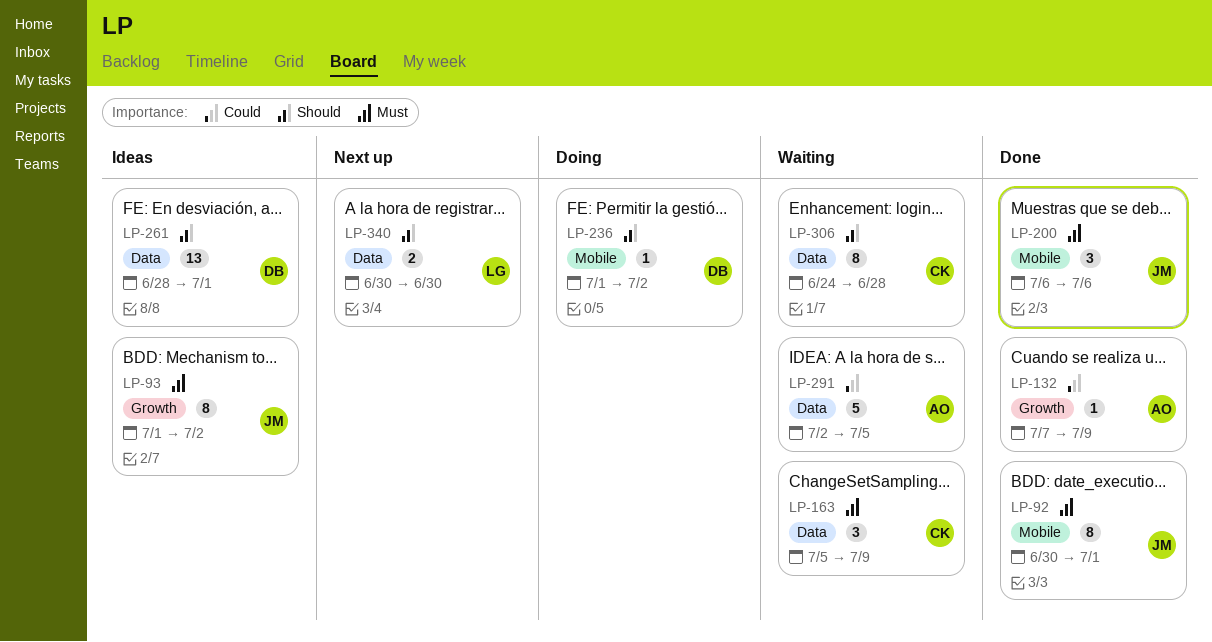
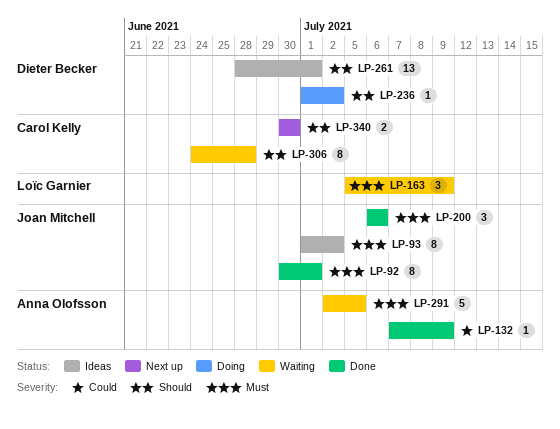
LP-163, owner: Carol Kelly -> Loïc Garnier
LP-291, priority: Could -> Must
LP-340, owner: Loïc Garnier -> Carol Kelly

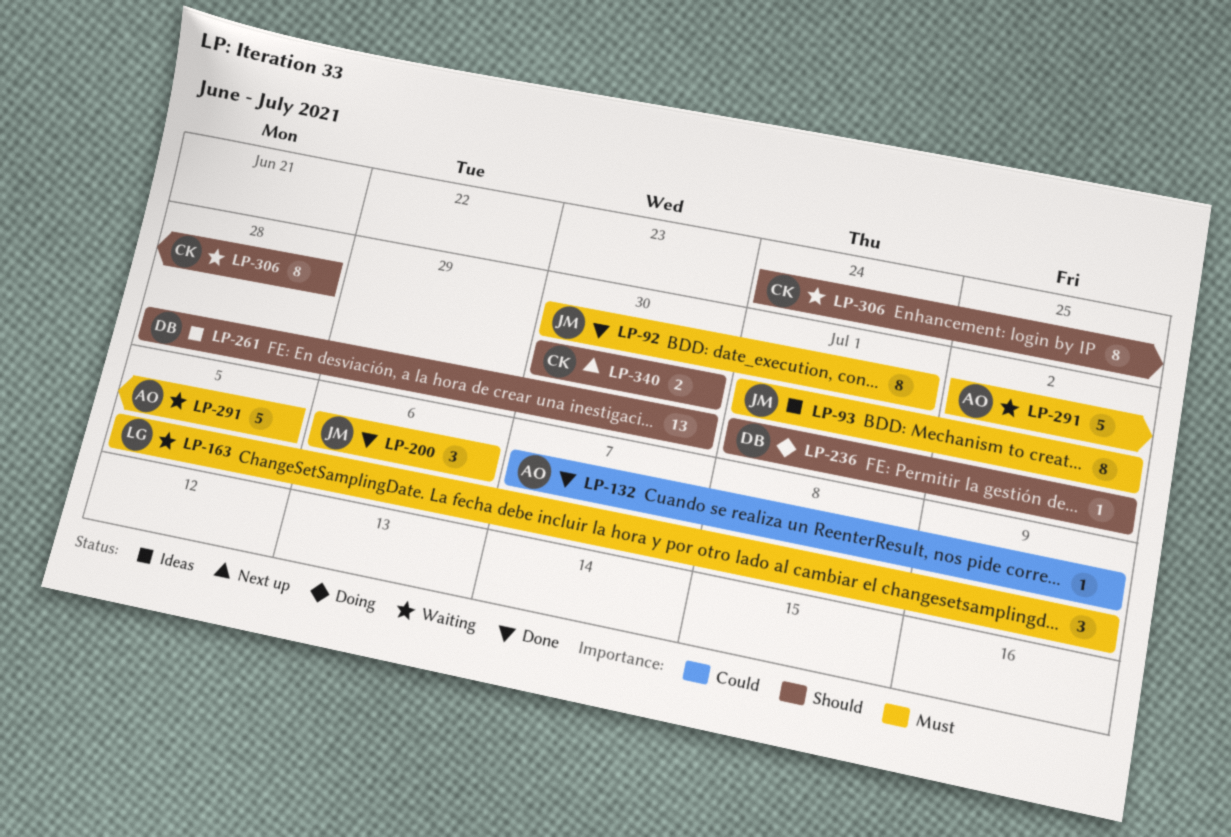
LP-261, due: Jul 1 -> Jun 30

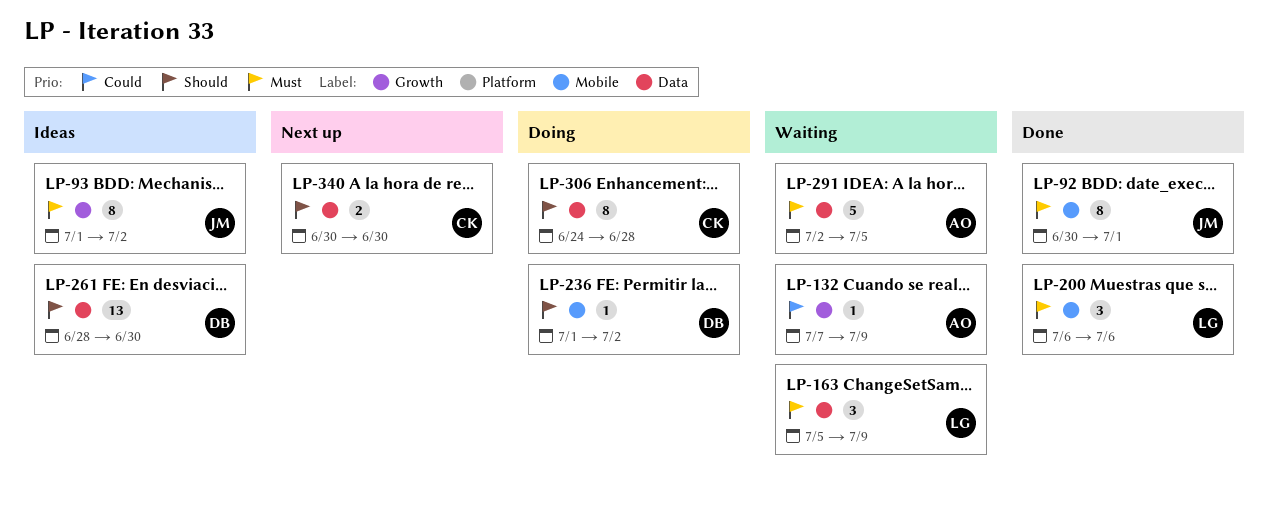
LP-132, status: Done -> Waiting
LP-200, owner: JM -> LG
LP-306, status: Waiting -> Doing

